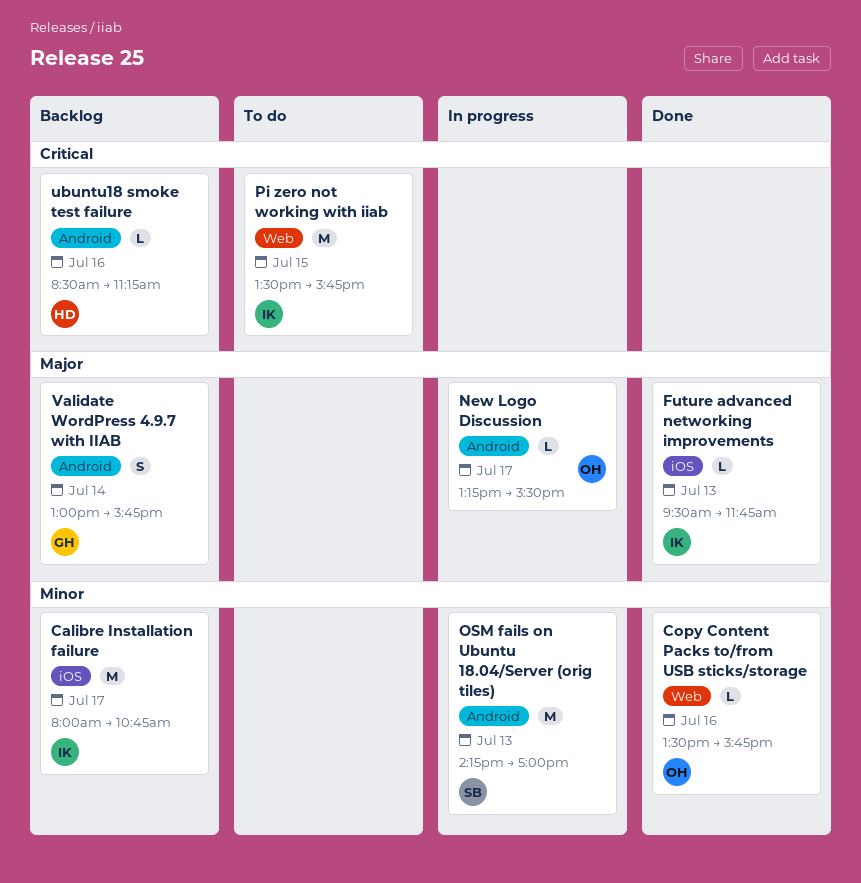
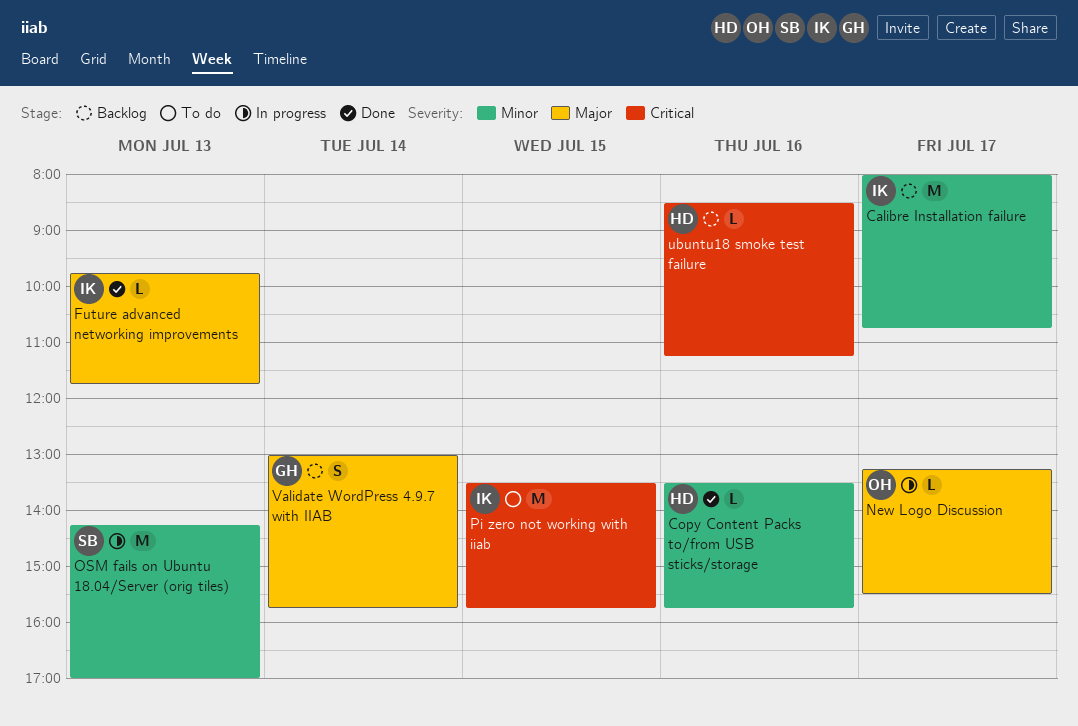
Copy Content Packs to/from USB sticks/storage, owner: OH -> HD
Future advanced networking improvements, begins: 09:30 -> 09:45

